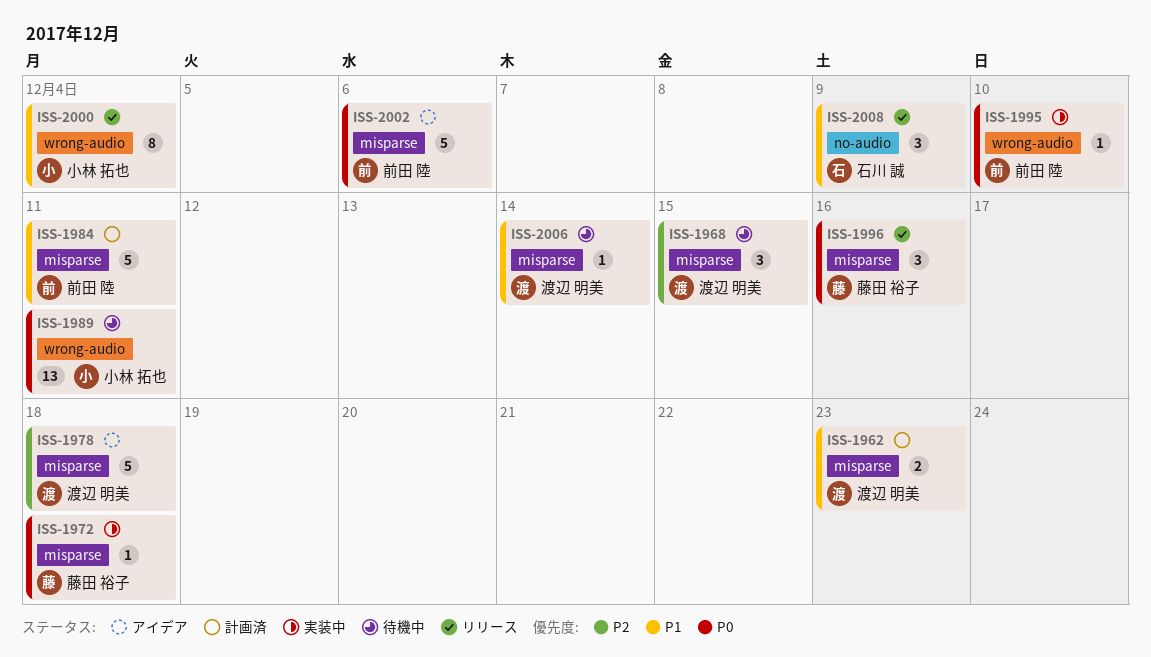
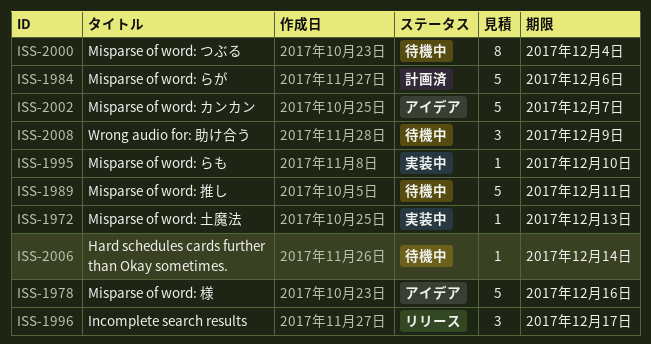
ISS-1962: present -> none
ISS-1968: present -> none
ISS-1972, due: Dec 18 -> Dec 13
ISS-1978, due: Dec 18 -> Dec 16
ISS-1984, due: Dec 11 -> Dec 6
ISS-1989, estimate: 13 -> 5
ISS-1996, due: Dec 16 -> Dec 17
ISS-2000, status: リリース -> 待機中
ISS-2002, due: Dec 6 -> Dec 7
ISS-2008, status: リリース -> 待機中

